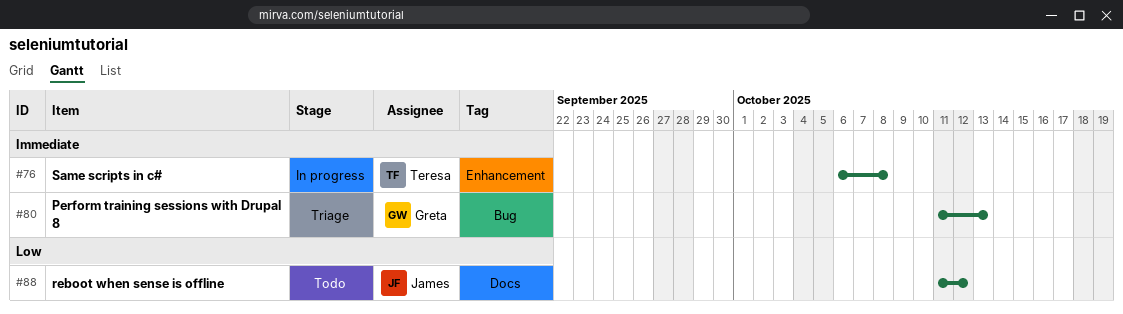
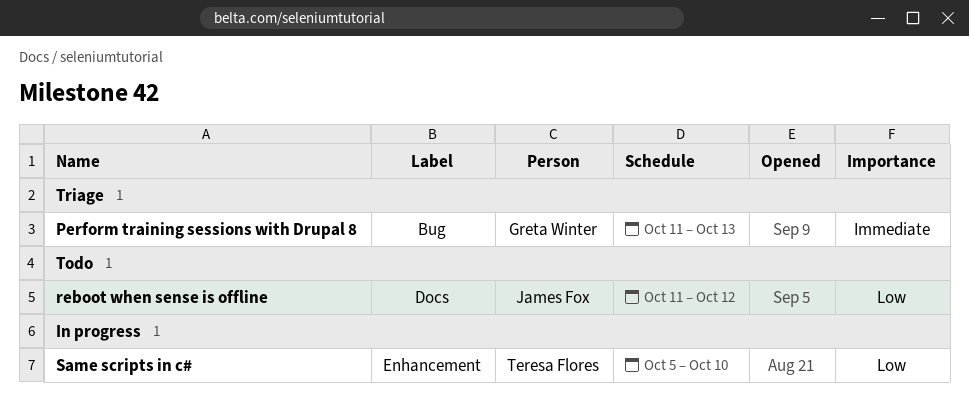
Same scripts in c#, priority: Immediate -> Low
Same scripts in c#, start: Oct 6 -> Oct 5
Same scripts in c#, due: Oct 8 -> Oct 10

